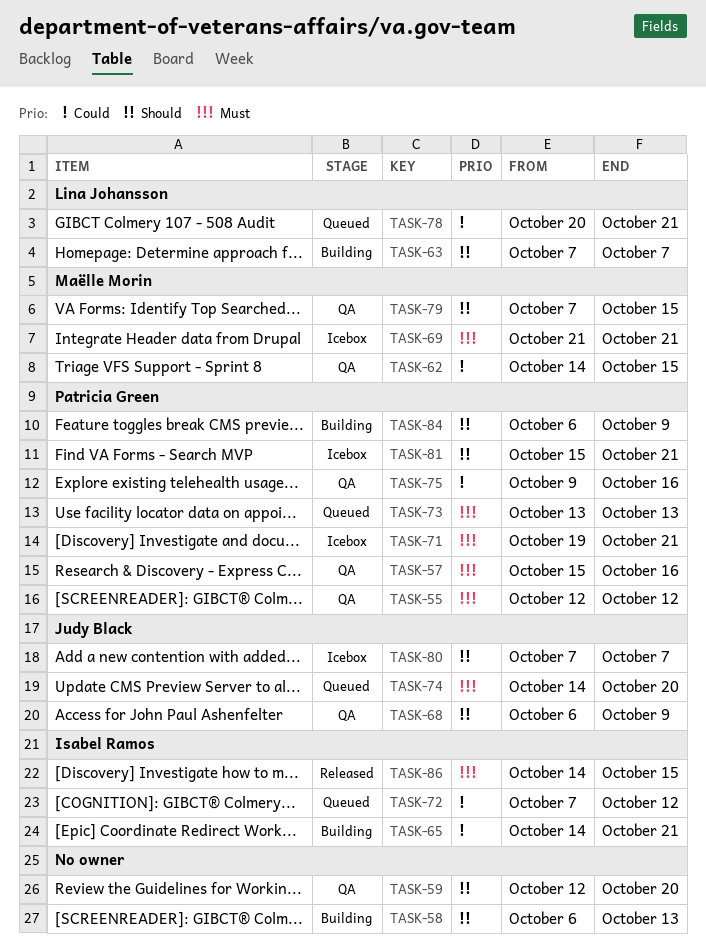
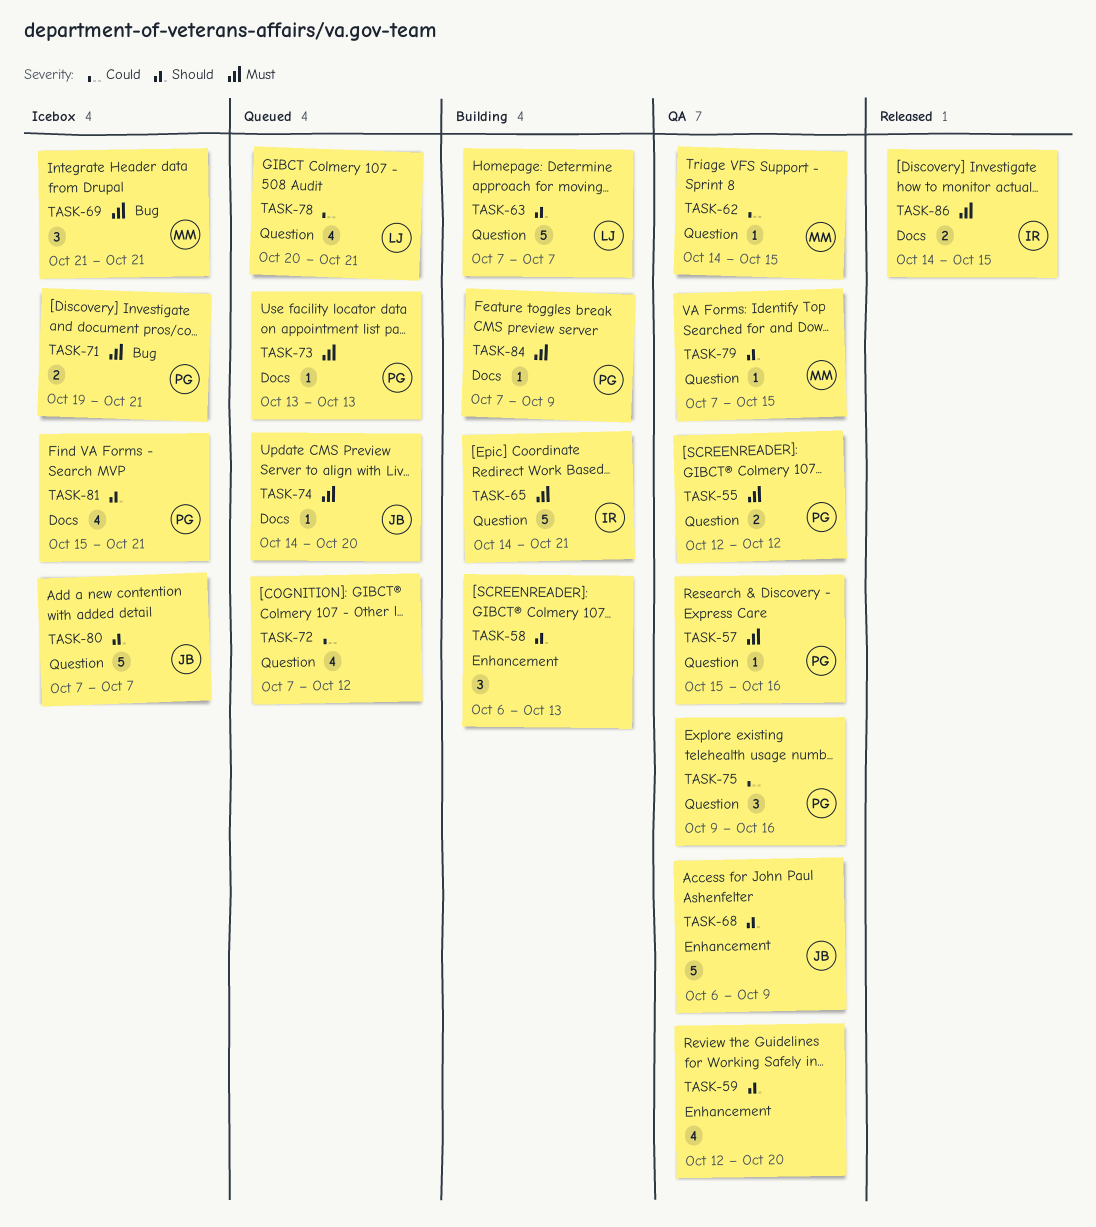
TASK-65, priority: Could -> Must
TASK-72, owner: Isabel Ramos -> none
TASK-84, priority: Should -> Must
TASK-84, start: Oct 6 -> Oct 7

